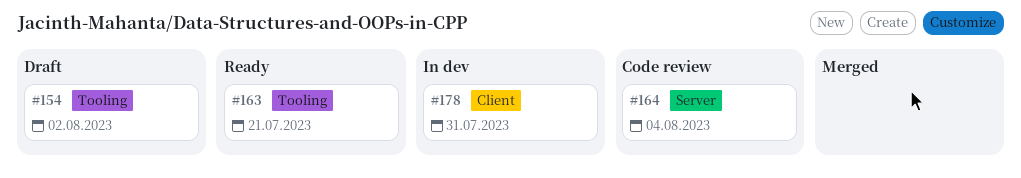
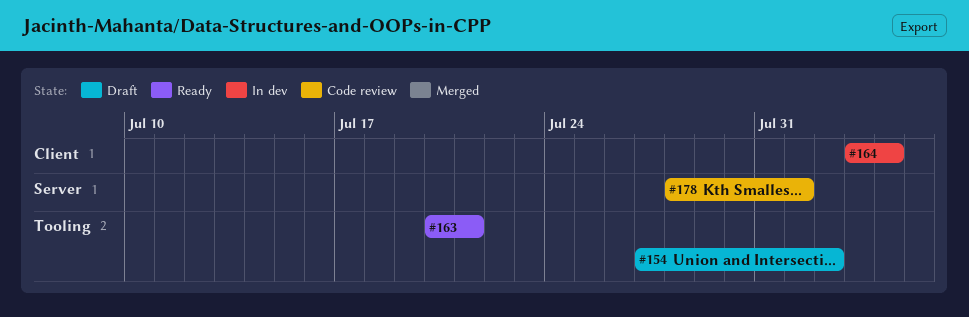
#164, status: Code review -> In dev
#164, label: Server -> Client
#178, status: In dev -> Code review
#178, label: Client -> Server
#178, due: Jul 31 -> Aug 1

